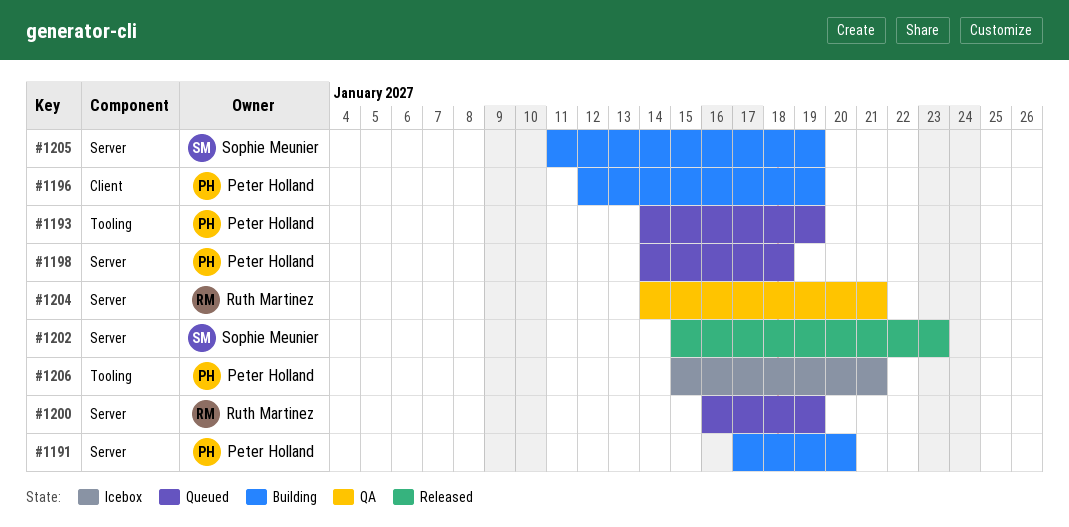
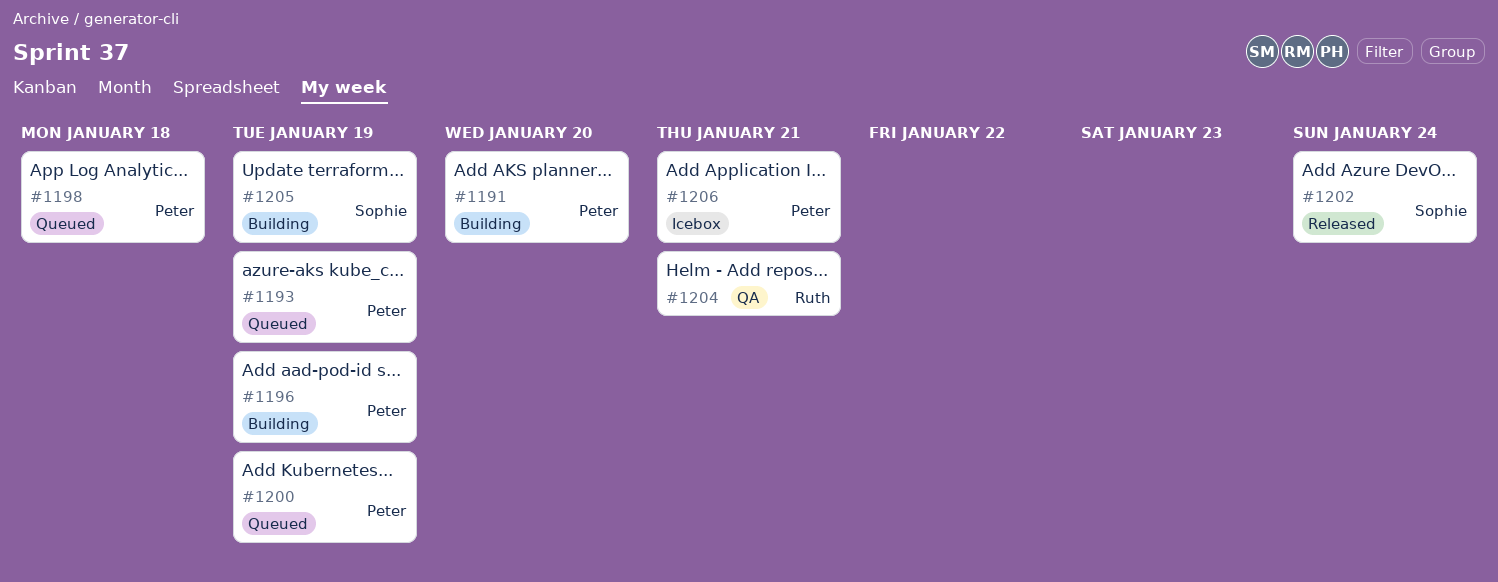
#1200, owner: Ruth Martinez -> Peter Holland
#1202, due: Jan 23 -> Jan 24

